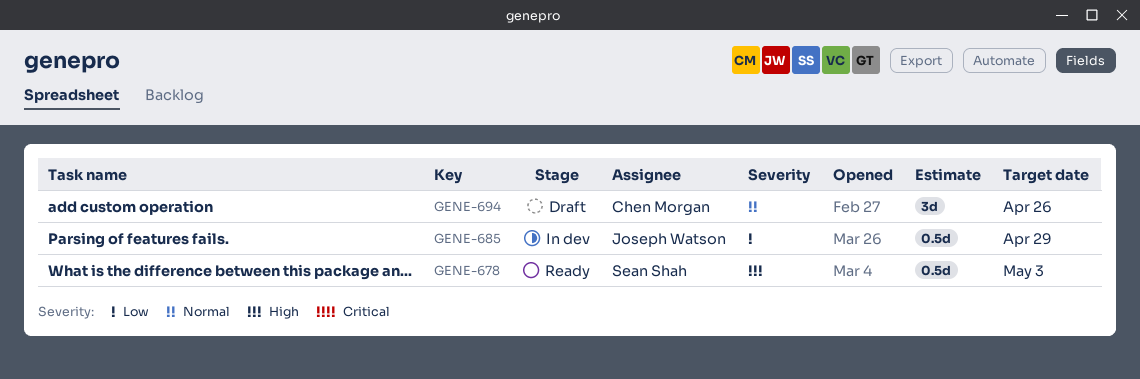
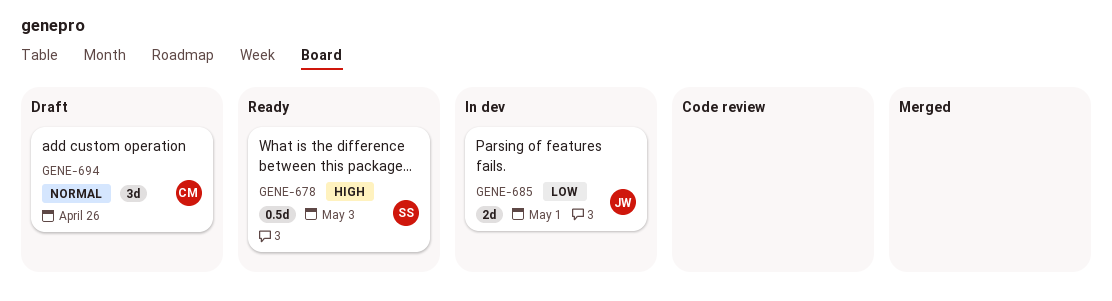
GENE-685, estimate: 0.5d -> 2d
GENE-685, due: Apr 29 -> May 1

